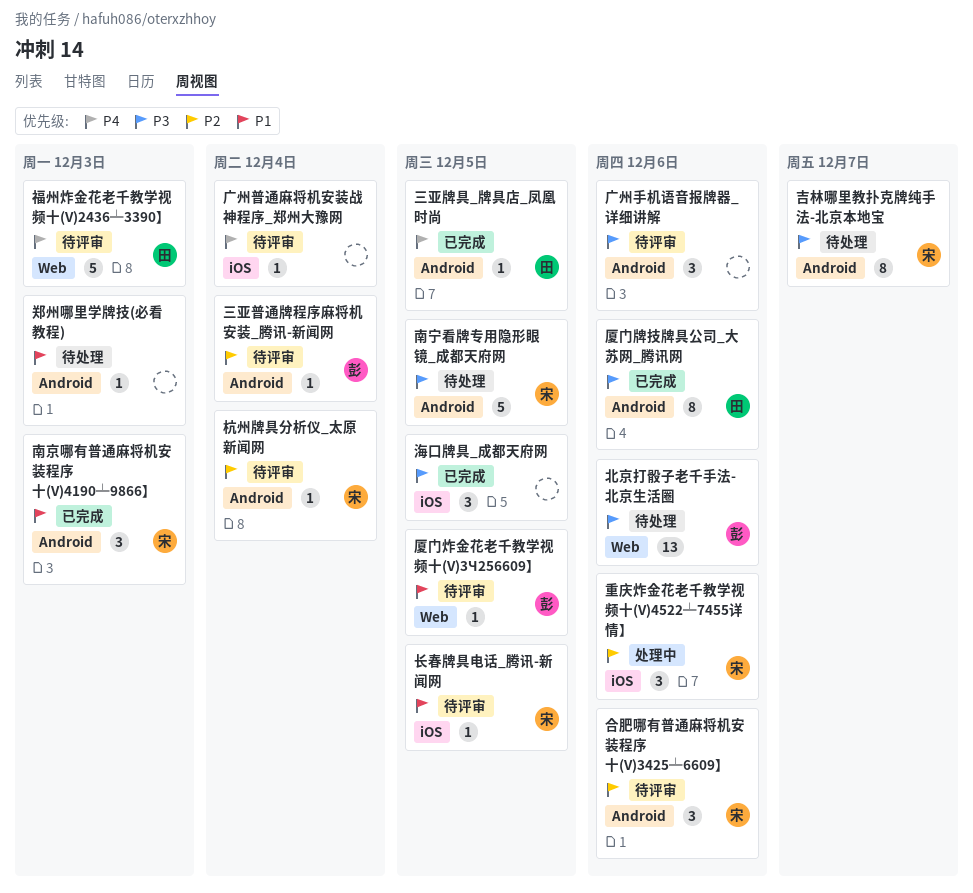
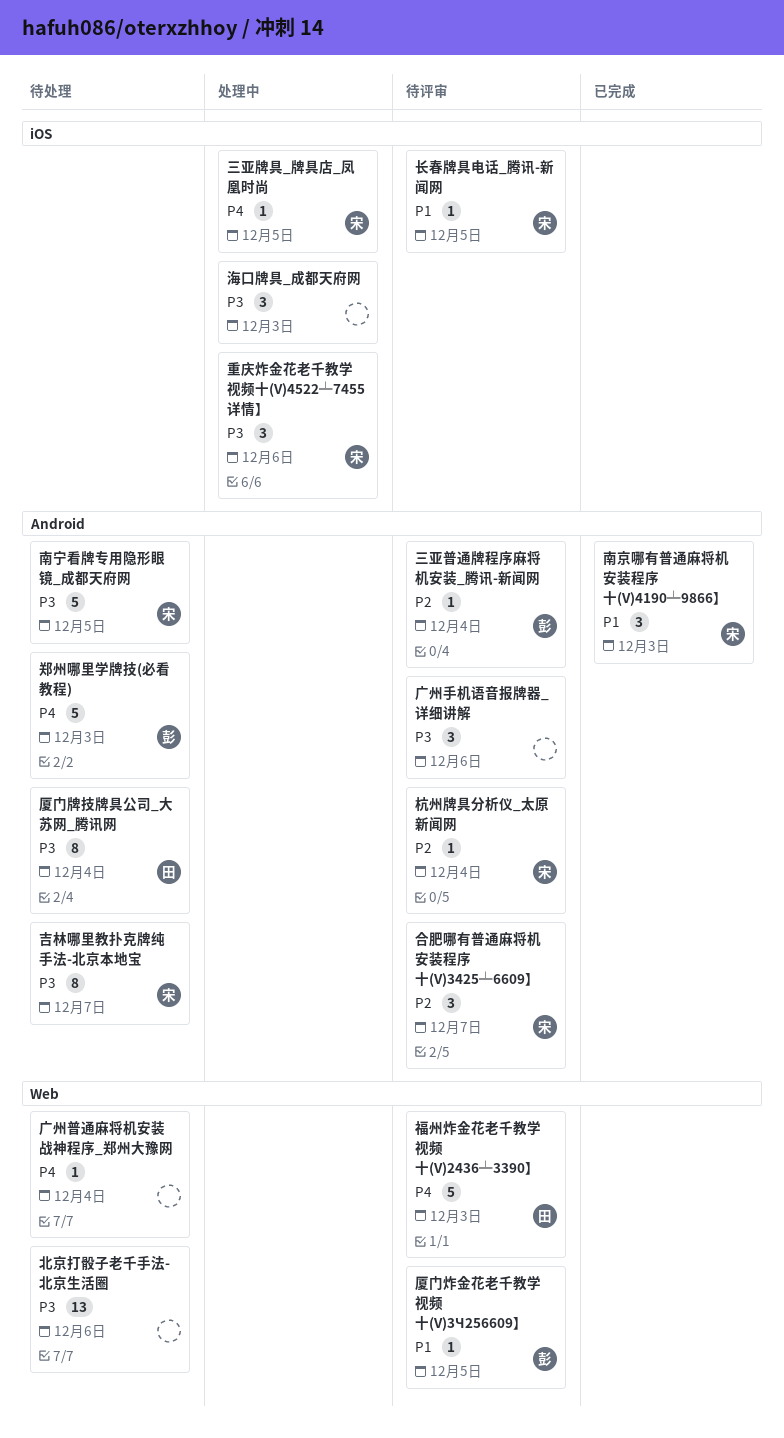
三亚牌具_牌具店_凤凰时尚, status: 已完成 -> 处理中
三亚牌具_牌具店_凤凰时尚, owner: 田 -> 宋
三亚牌具_牌具店_凤凰时尚, label: Android -> iOS
北京打骰子老千手法-北京生活圈, owner: 彭 -> none
厦门牌技牌具公司_大苏网_腾讯网, status: 已完成 -> 待处理
厦门牌技牌具公司_大苏网_腾讯网, due: Dec 6 -> Dec 4
合肥哪有普通麻将机安装程序十(V)3425╧6609】, due: Dec 6 -> Dec 7
广州普通麻将机安装战神程序_郑州大豫网, status: 待评审 -> 待处理
广州普通麻将机安装战神程序_郑州大豫网, label: iOS -> Web
海口牌具_成都天府网, status: 已完成 -> 处理中
海口牌具_成都天府网, due: Dec 5 -> Dec 3
郑州哪里学牌技(必看教程), owner: none -> 彭
郑州哪里学牌技(必看教程), priority: P1 -> P4
郑州哪里学牌技(必看教程), estimate: 1 -> 5
重庆炸金花老千教学视频十(V)4522╧7455详情】, priority: P2 -> P3

